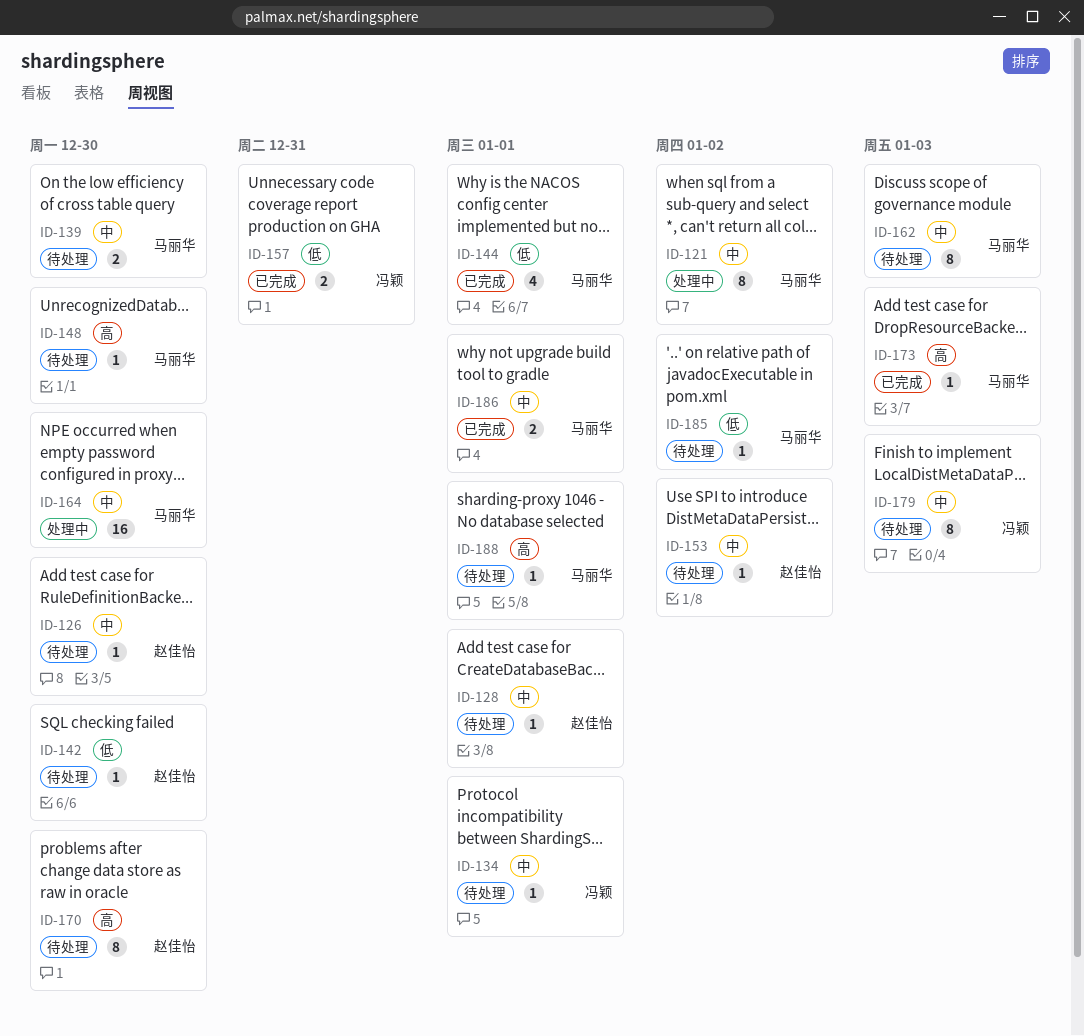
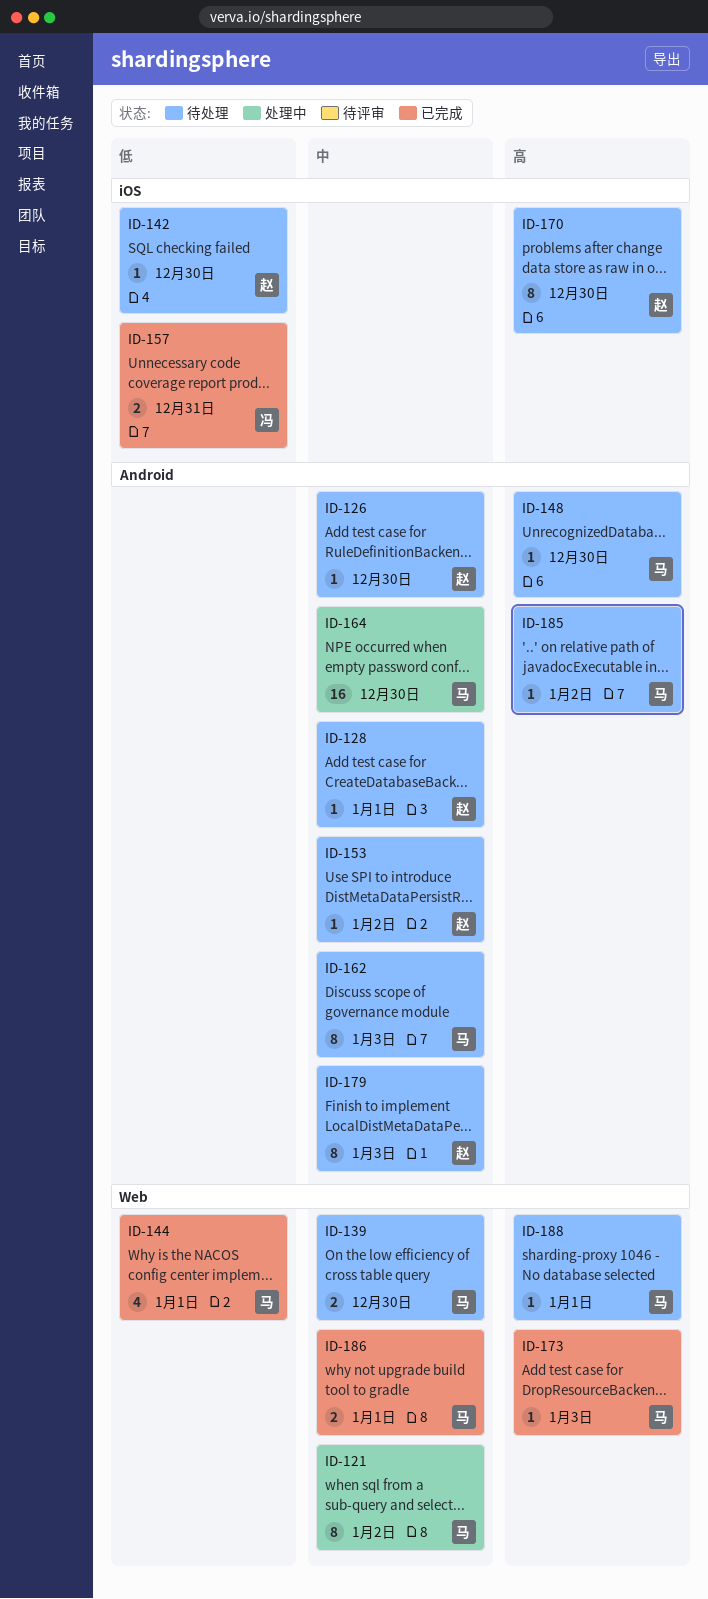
ID-134: present -> none
ID-179, owner: 冯颖 -> 赵佳怡
ID-185, priority: 低 -> 高

